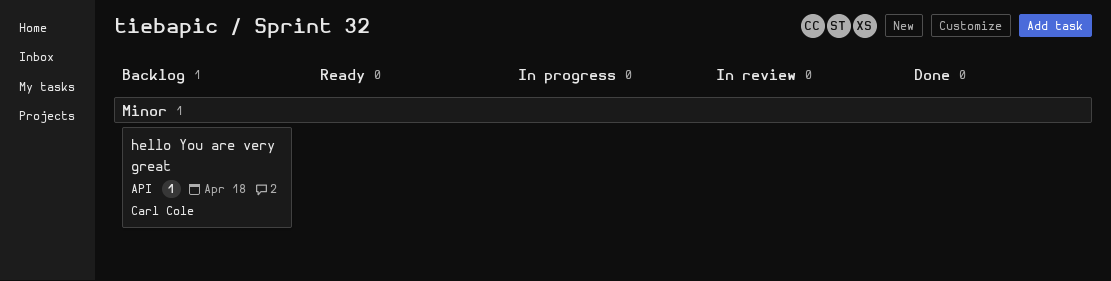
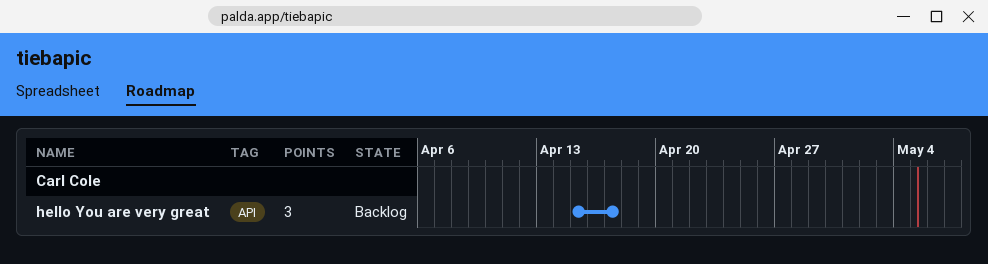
hello You are very great, estimate: 1 -> 3
hello You are very great, due: Apr 18 -> Apr 17

